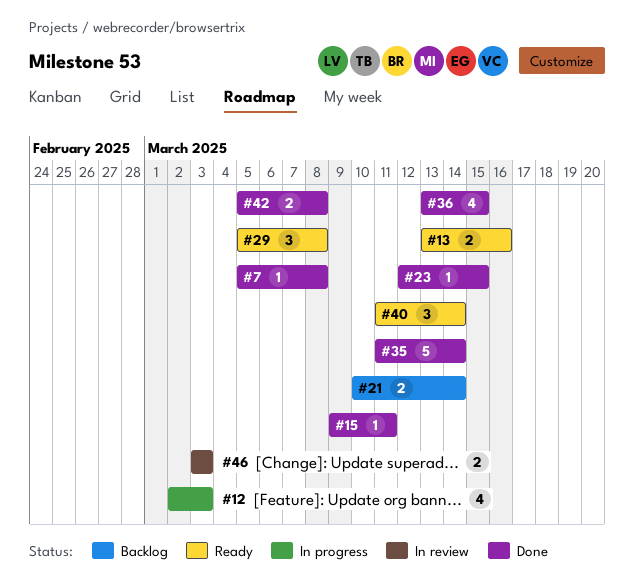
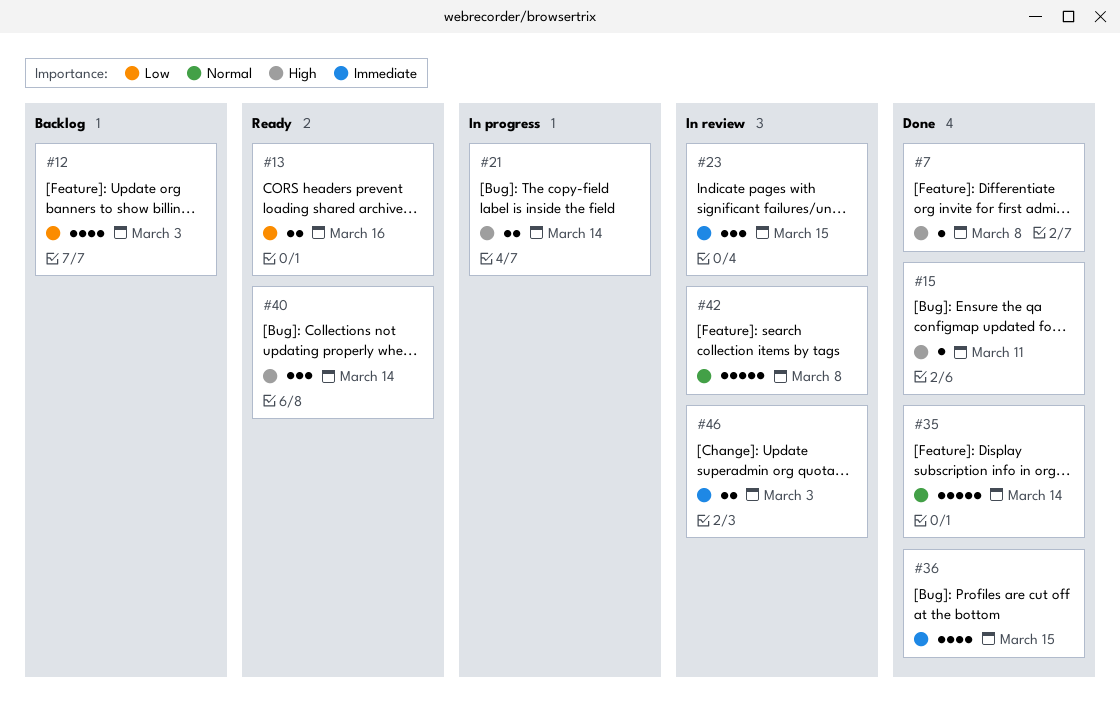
#12, status: In progress -> Backlog
#21, status: Backlog -> In progress
#23, status: Done -> In review
#23, estimate: 1 -> 3
#29: present -> none
#42, status: Done -> In review
#42, estimate: 2 -> 5

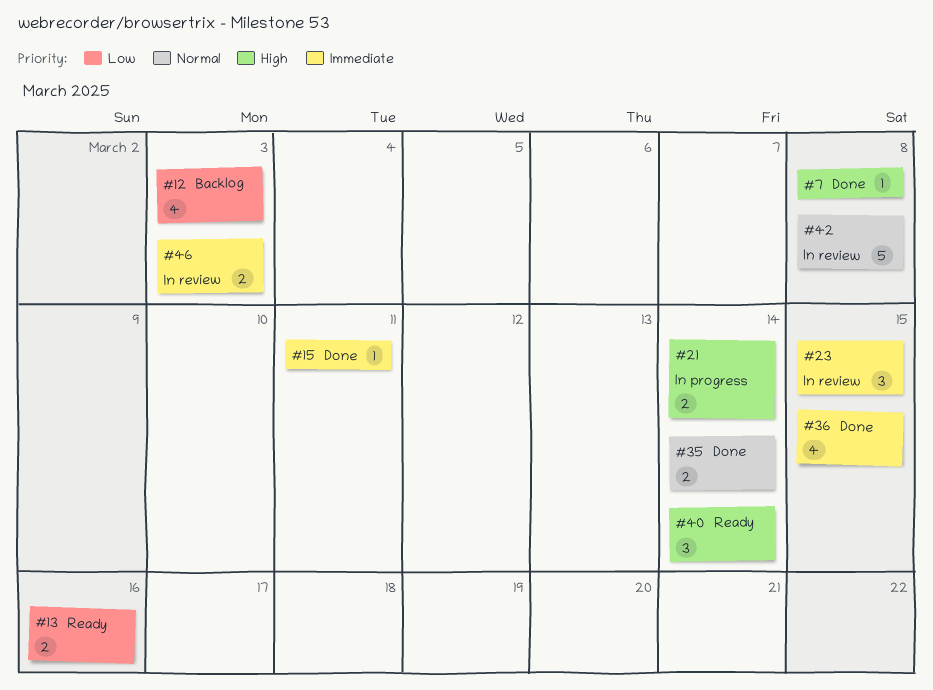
#15, priority: High -> Immediate
#35, estimate: 5 -> 2

